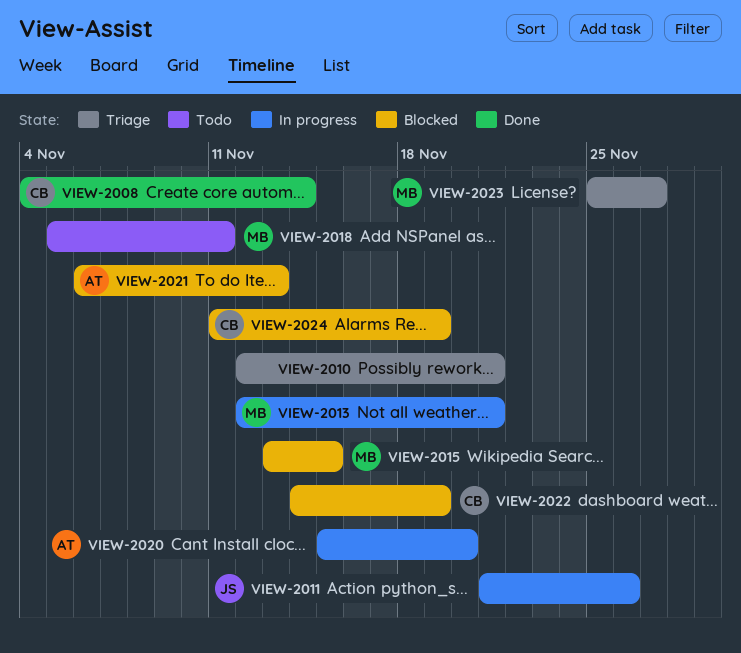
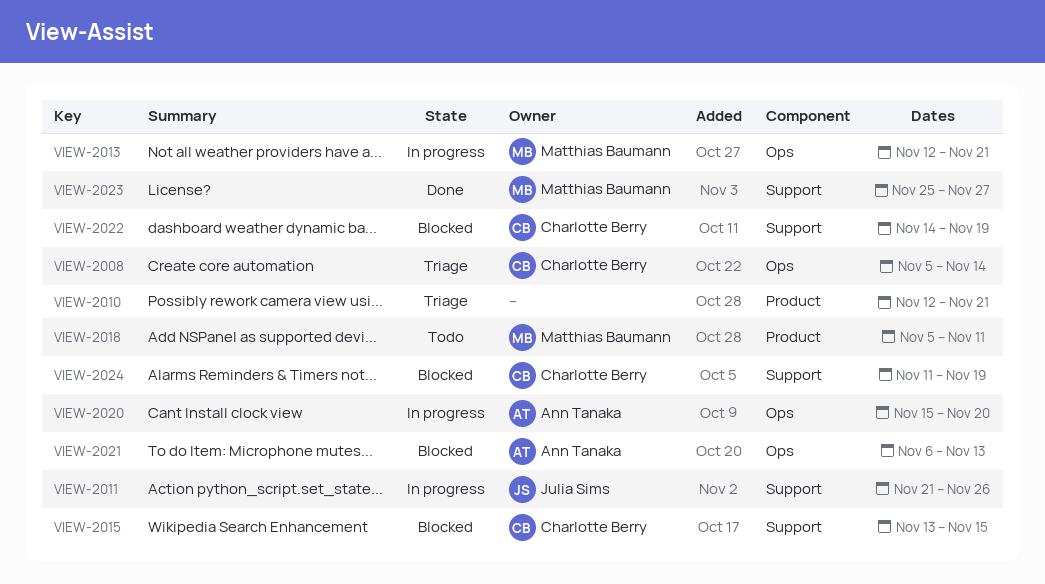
VIEW-2008, status: Done -> Triage
VIEW-2008, start: Nov 4 -> Nov 5
VIEW-2015, owner: Matthias Baumann -> Charlotte Berry
VIEW-2023, status: Triage -> Done

